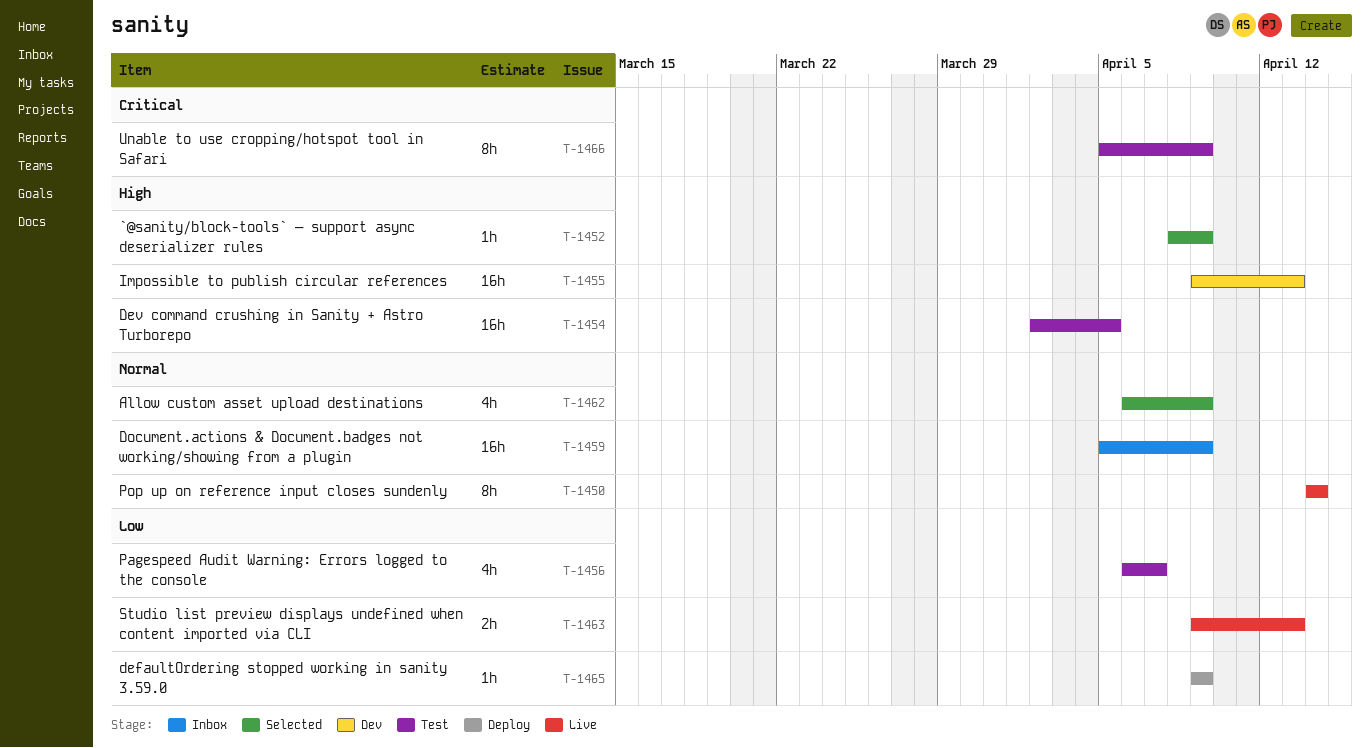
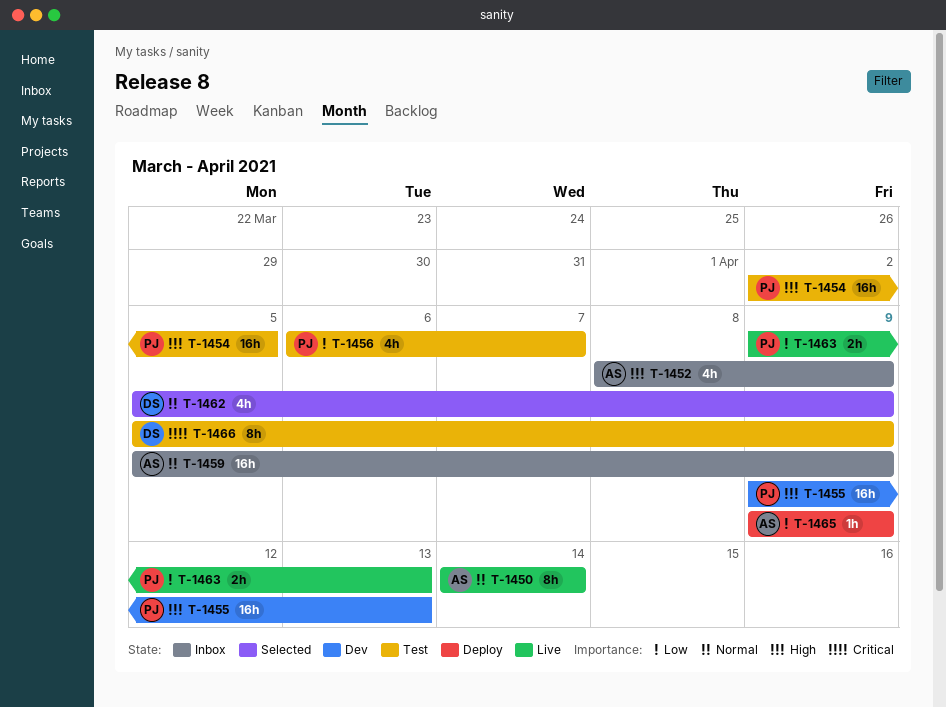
T-1452, status: Selected -> Inbox
T-1452, estimate: 1h -> 4h
T-1462, start: Apr 6 -> Apr 5

